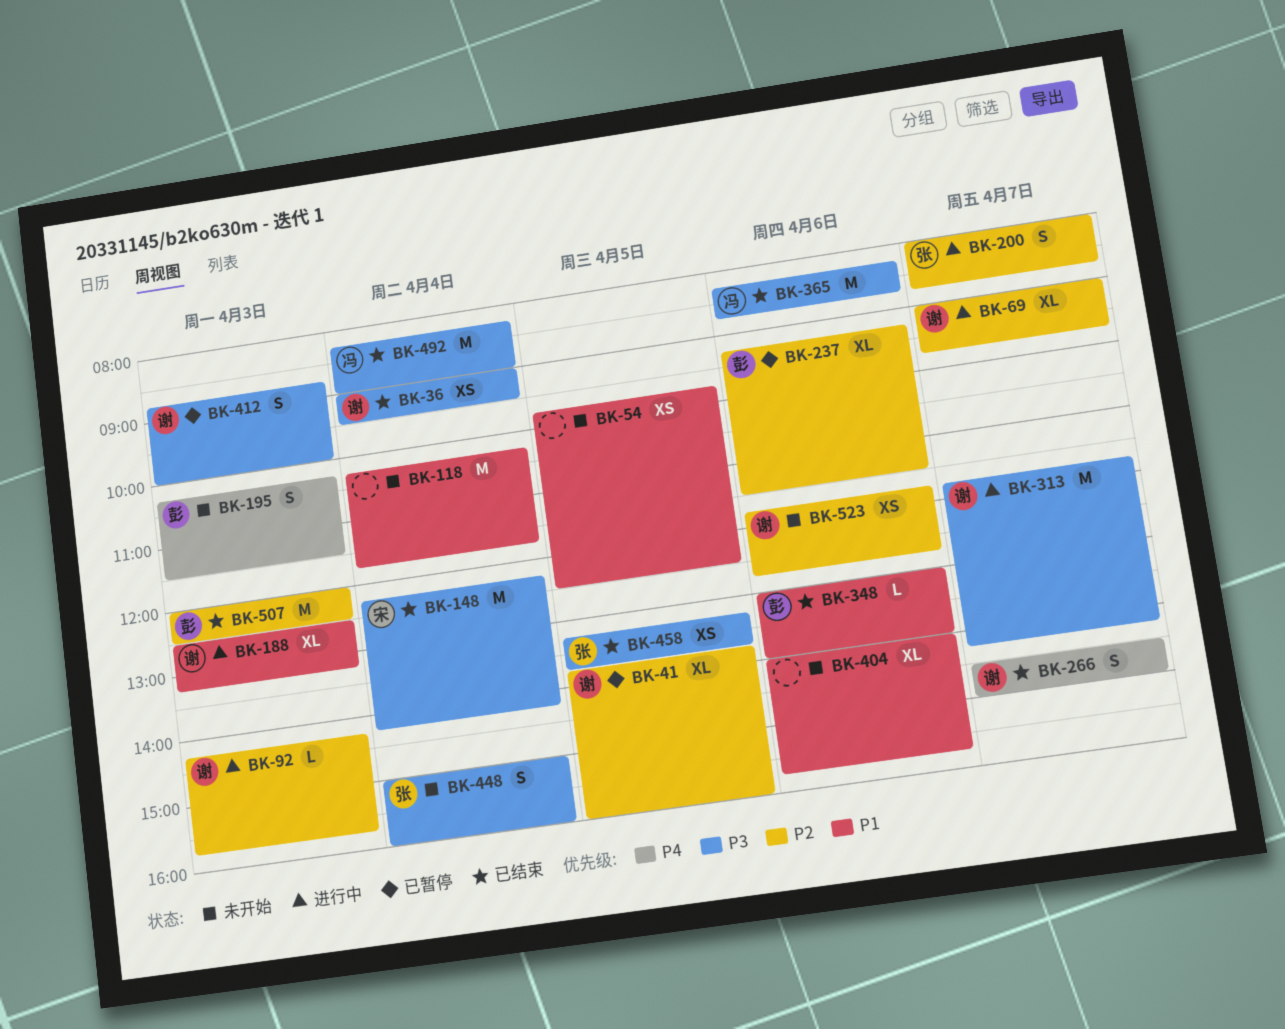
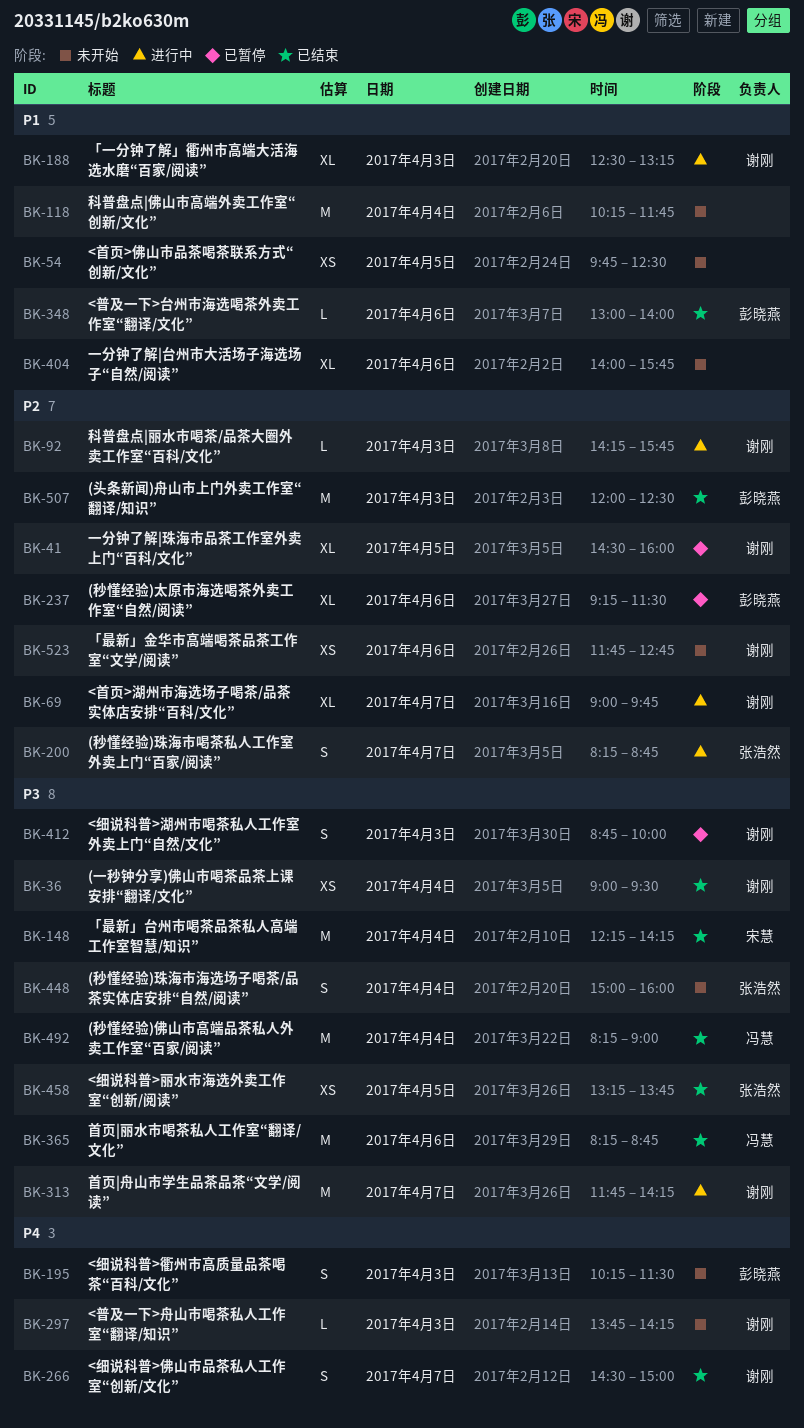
BK-41, begins: 13:45 -> 14:30
BK-200, begins: 08:00 -> 08:15
BK-297: none -> present

